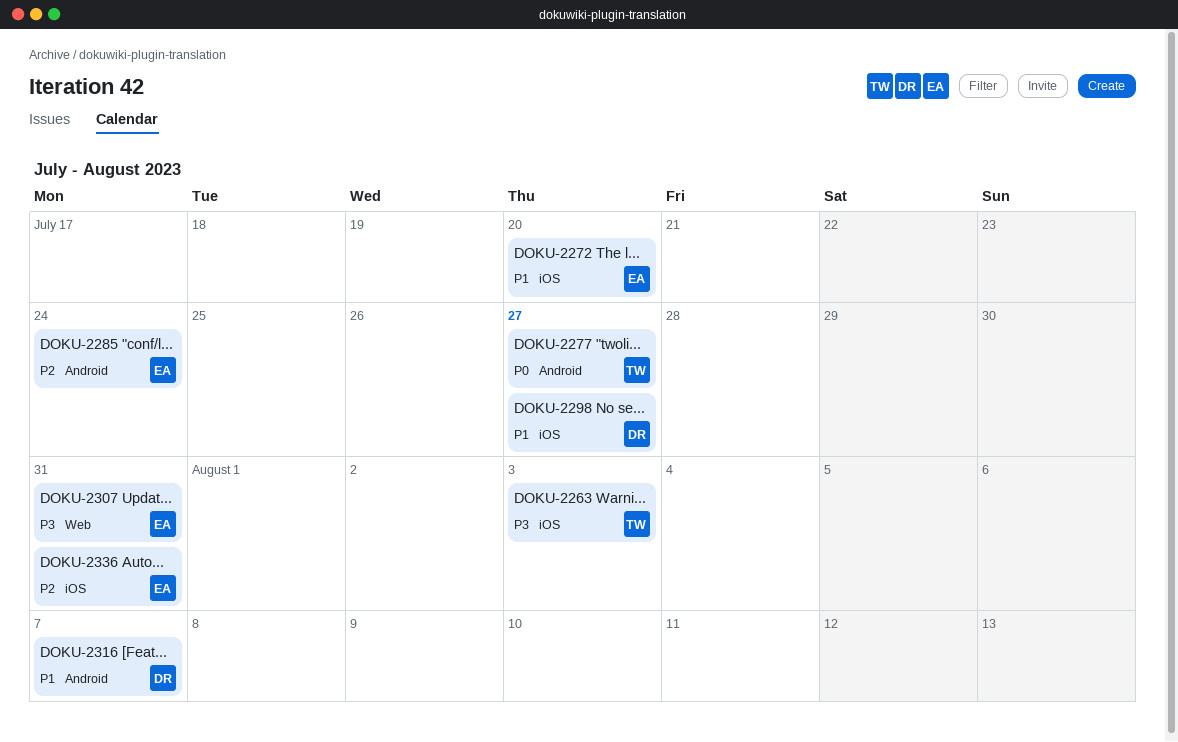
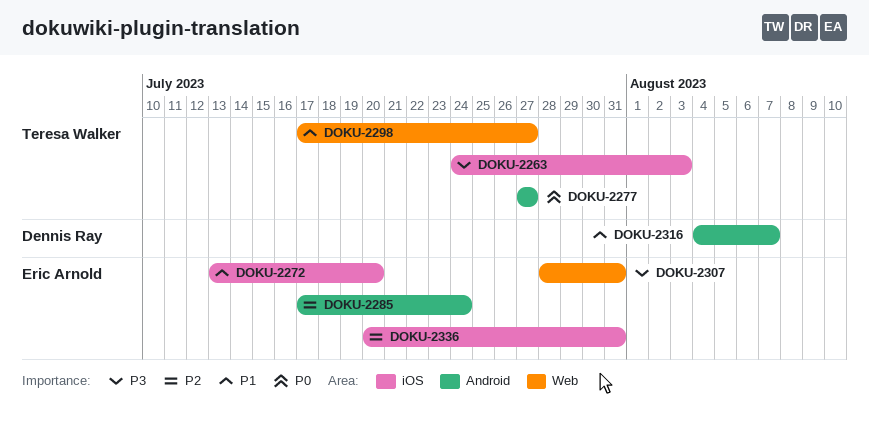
DOKU-2298, owner: Dennis Ray -> Teresa Walker
DOKU-2298, label: iOS -> Web

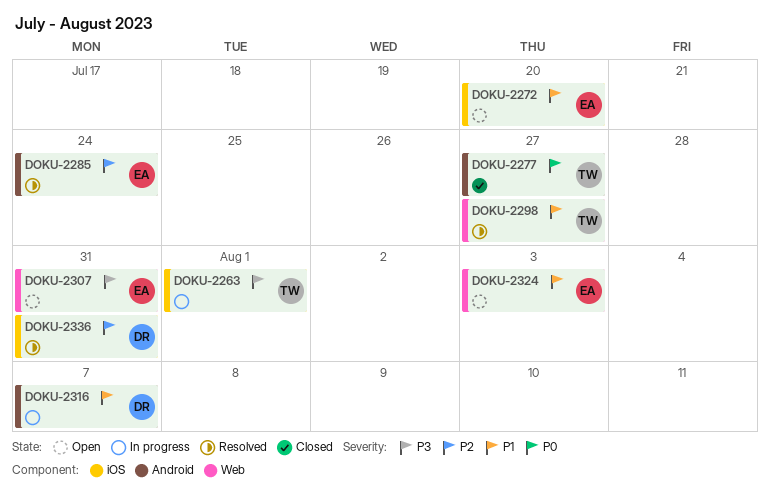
DOKU-2263, due: Aug 3 -> Aug 1
DOKU-2324: none -> present
DOKU-2336, owner: Eric Arnold -> Dennis Ray

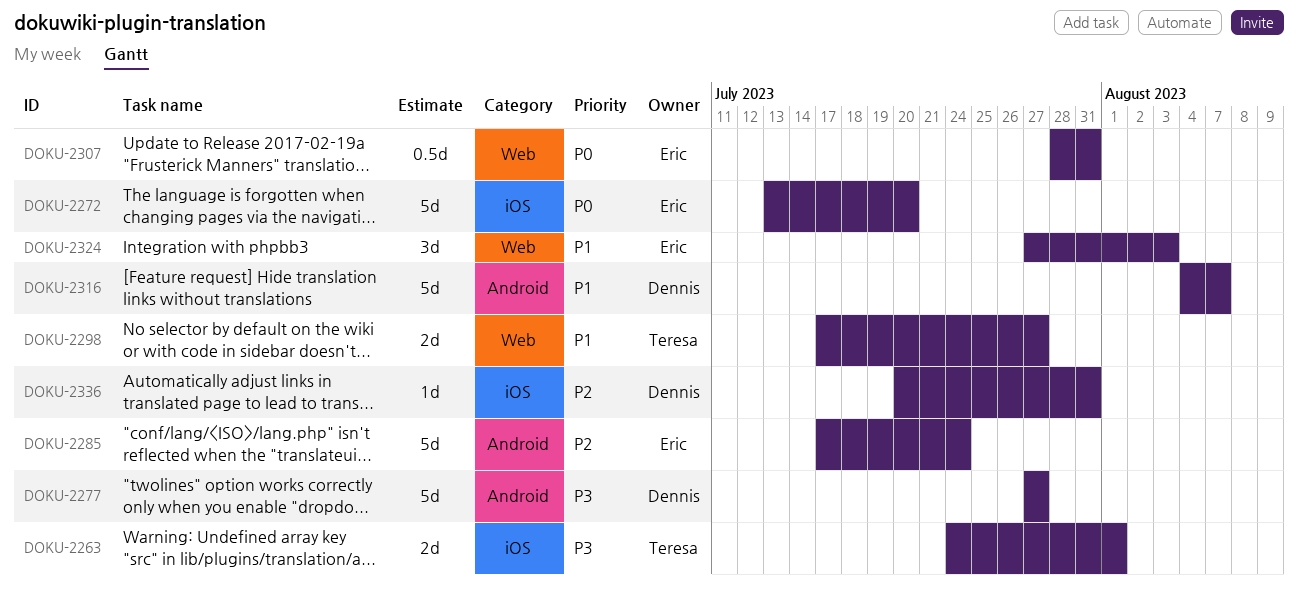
DOKU-2272, priority: P1 -> P0
DOKU-2277, owner: Teresa -> Dennis
DOKU-2277, priority: P0 -> P3
DOKU-2307, priority: P3 -> P0

